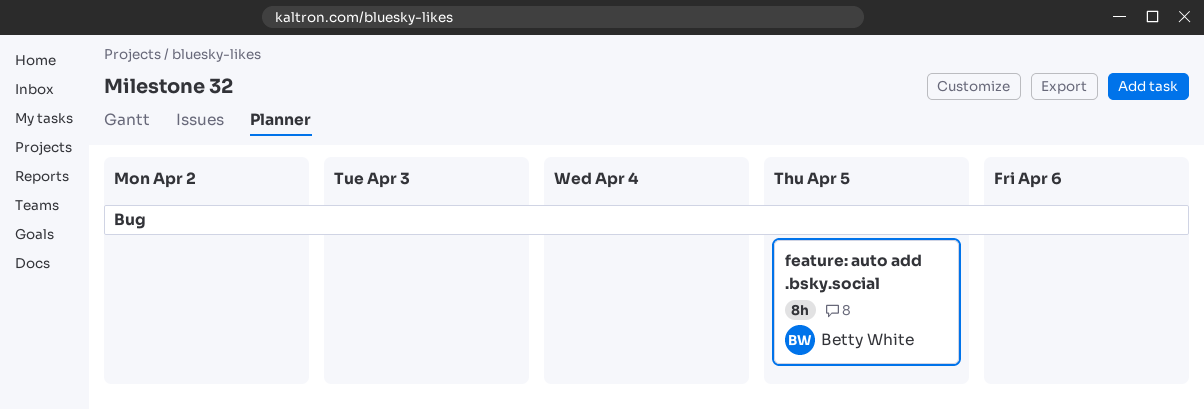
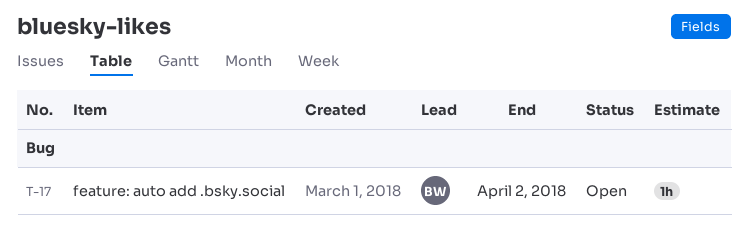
feature: auto add .bsky.social, estimate: 8h -> 1h
feature: auto add .bsky.social, due: Apr 5 -> Apr 2

